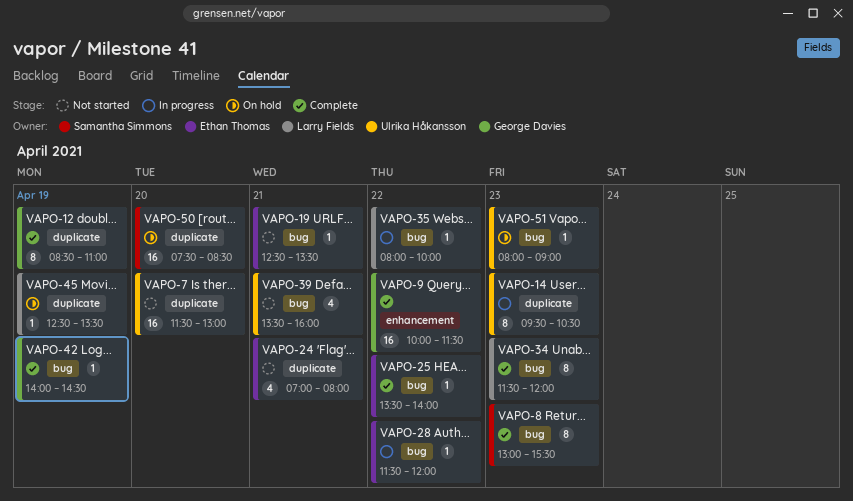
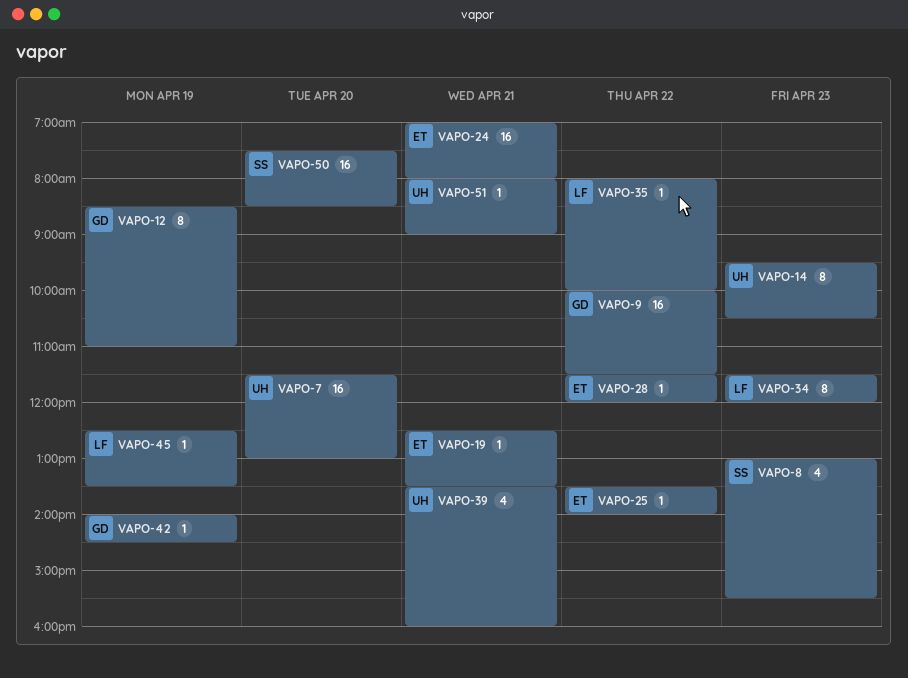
VAPO-8, estimate: 8 -> 4
VAPO-24, estimate: 4 -> 16
VAPO-51, day: Apr 23 -> Apr 21

